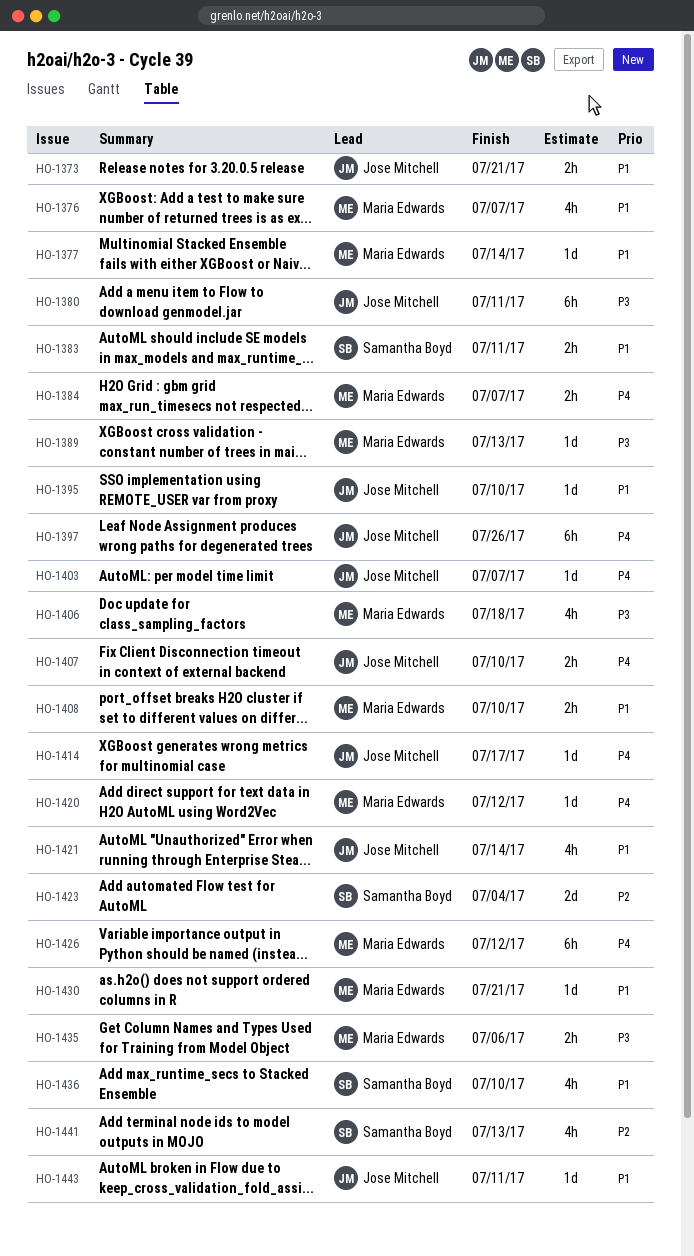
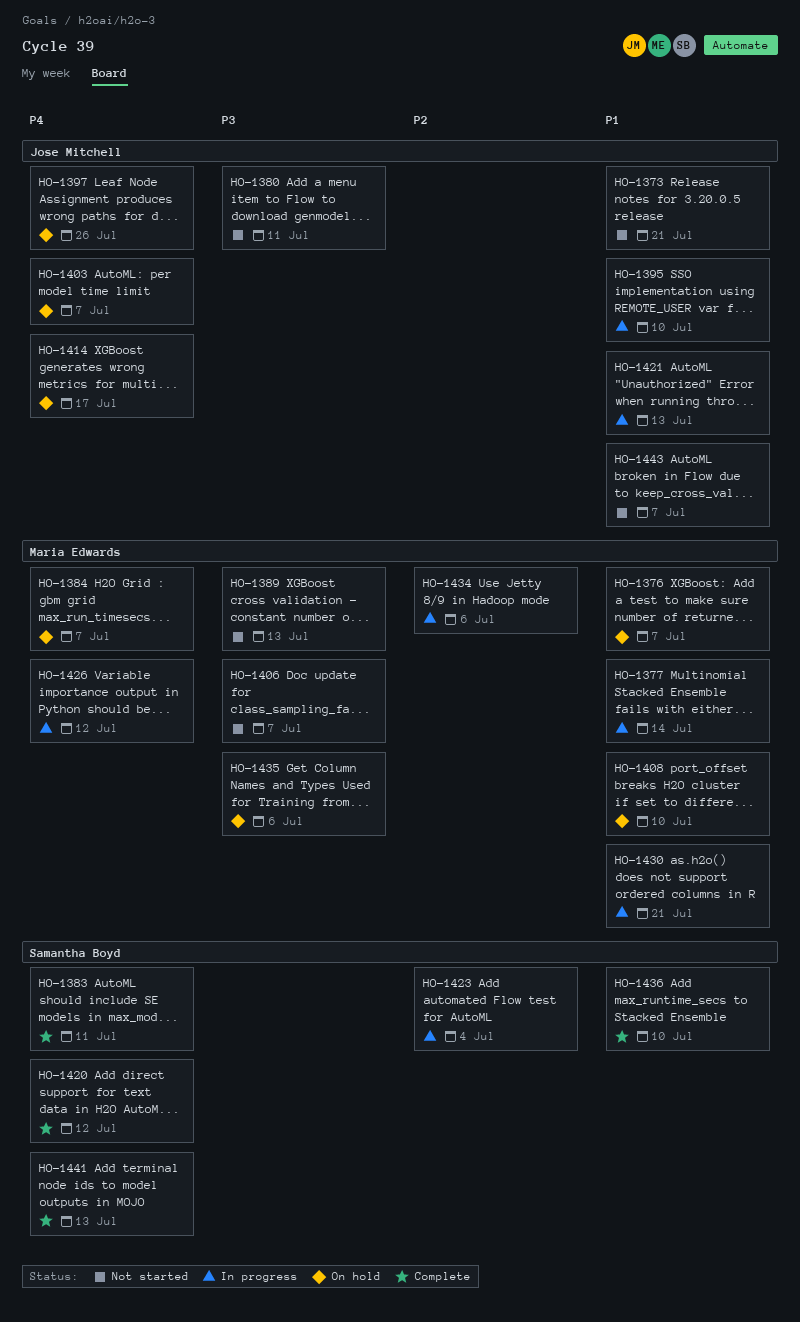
HO-1383, priority: P1 -> P4
HO-1406, due: Jul 18 -> Jul 7
HO-1407: present -> none
HO-1420, owner: Maria Edwards -> Samantha Boyd
HO-1421, due: Jul 14 -> Jul 13
HO-1434: none -> present
HO-1441, priority: P2 -> P4
HO-1443, due: Jul 11 -> Jul 7

